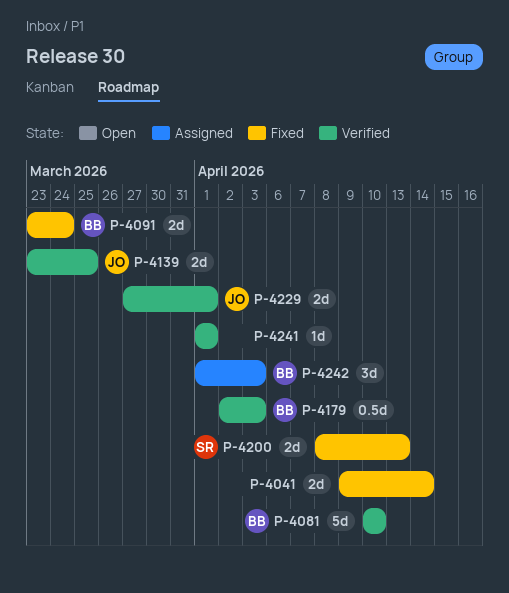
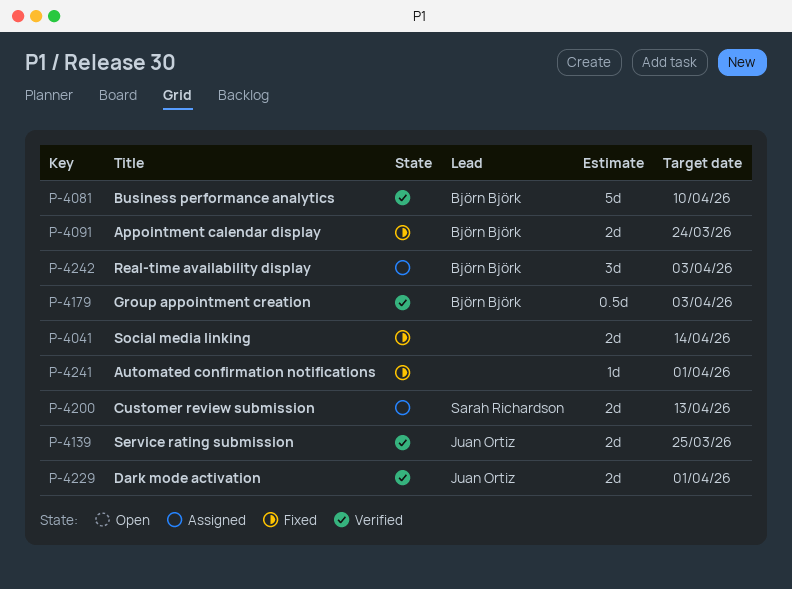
P-4200, status: Fixed -> Assigned
P-4241, status: Verified -> Fixed

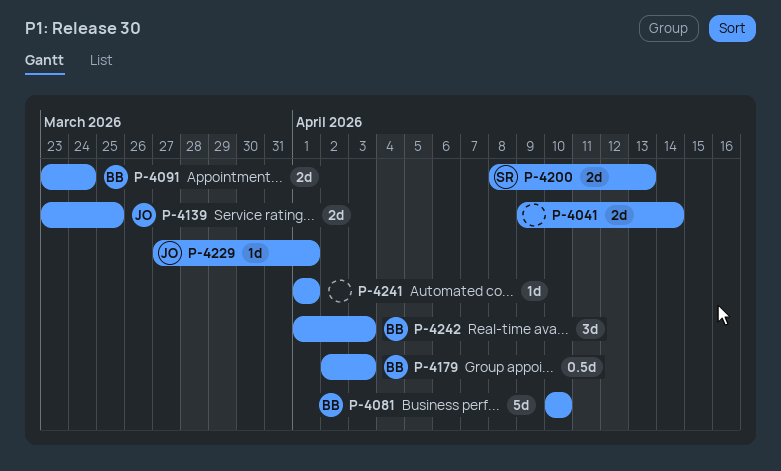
P-4229, estimate: 2d -> 1d

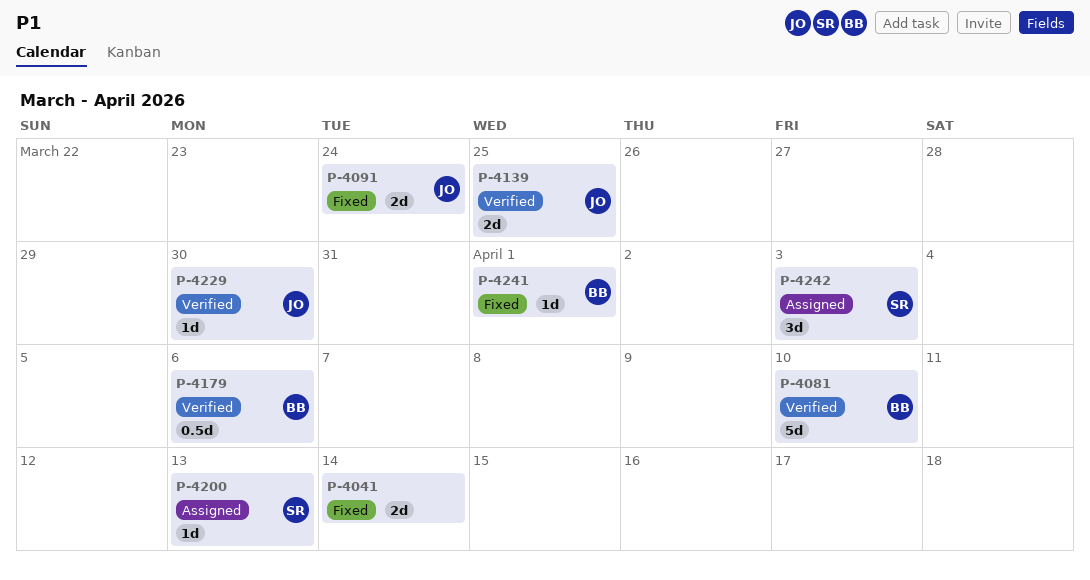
P-4091, owner: BB -> JO
P-4179, due: Apr 3 -> Apr 6
P-4200, estimate: 2d -> 1d
P-4229, due: Apr 1 -> Mar 30
P-4241, owner: none -> BB
P-4242, owner: BB -> SR

